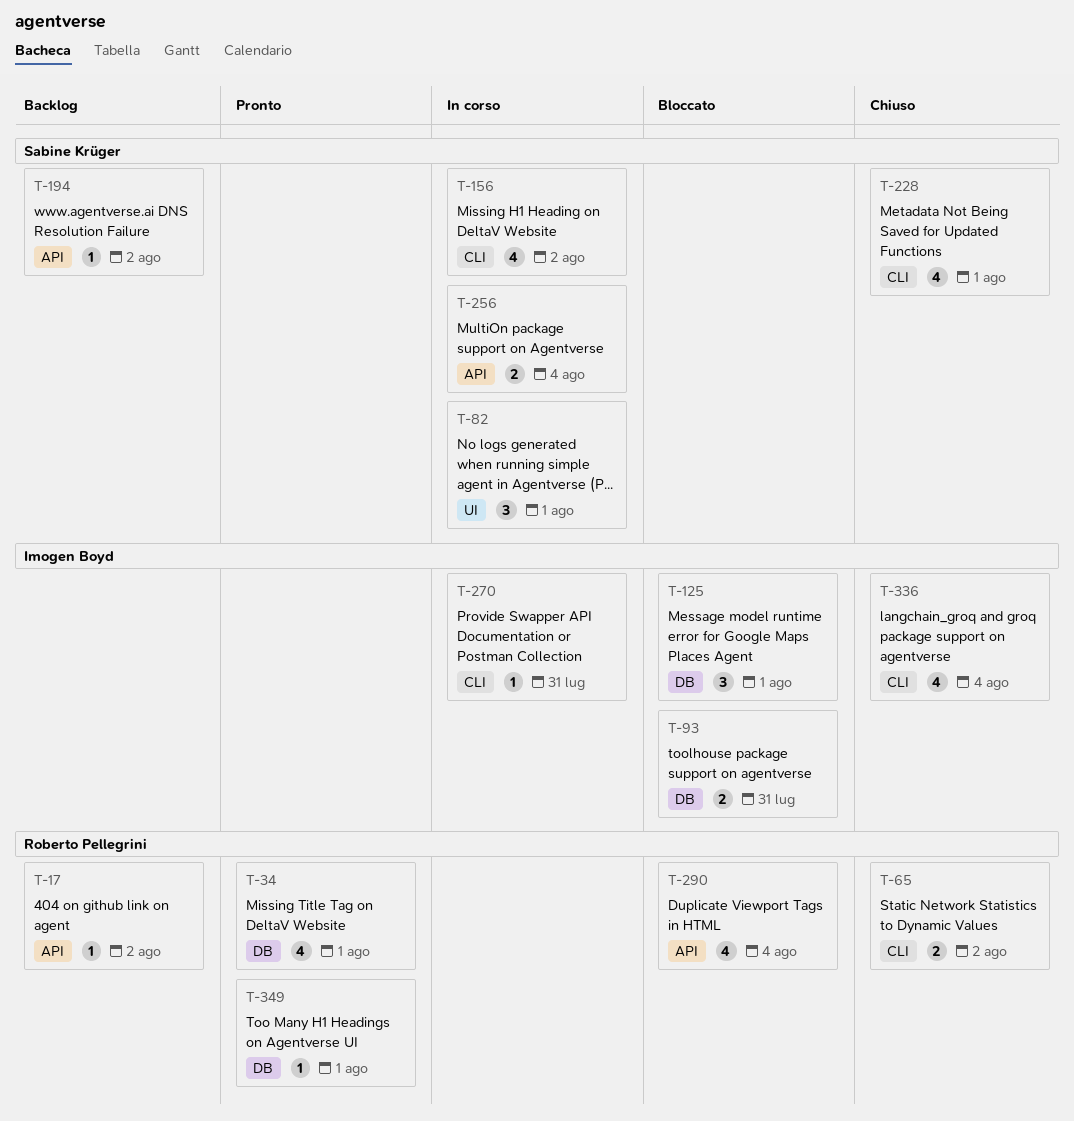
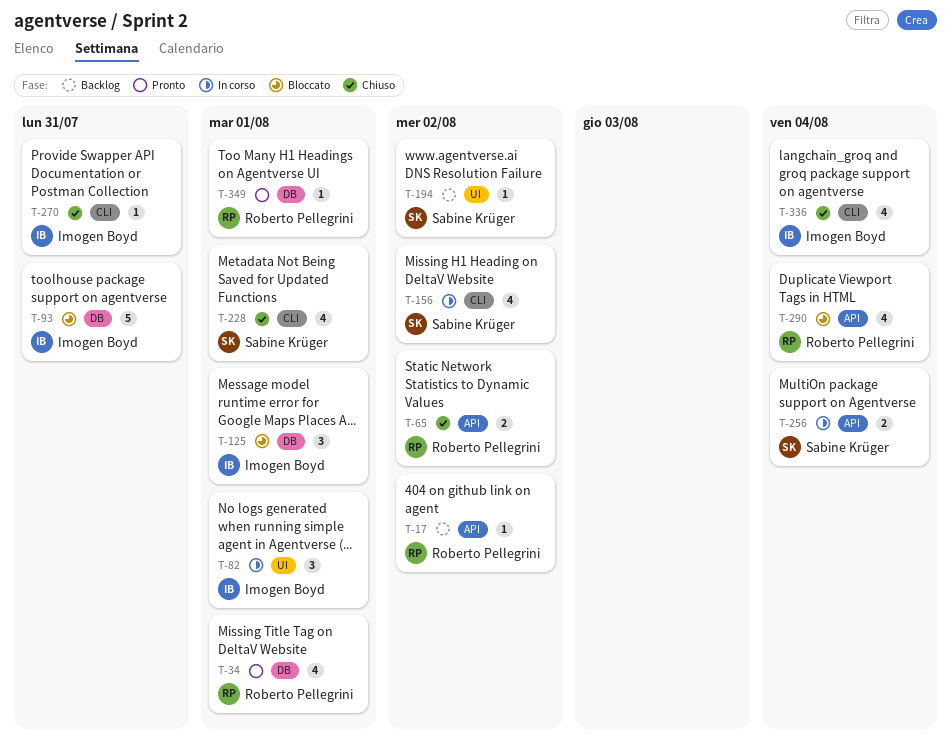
T-65, label: CLI -> API
T-82, owner: Sabine Krüger -> Imogen Boyd
T-93, estimate: 2 -> 5
T-194, label: API -> UI
T-270, status: In corso -> Chiuso

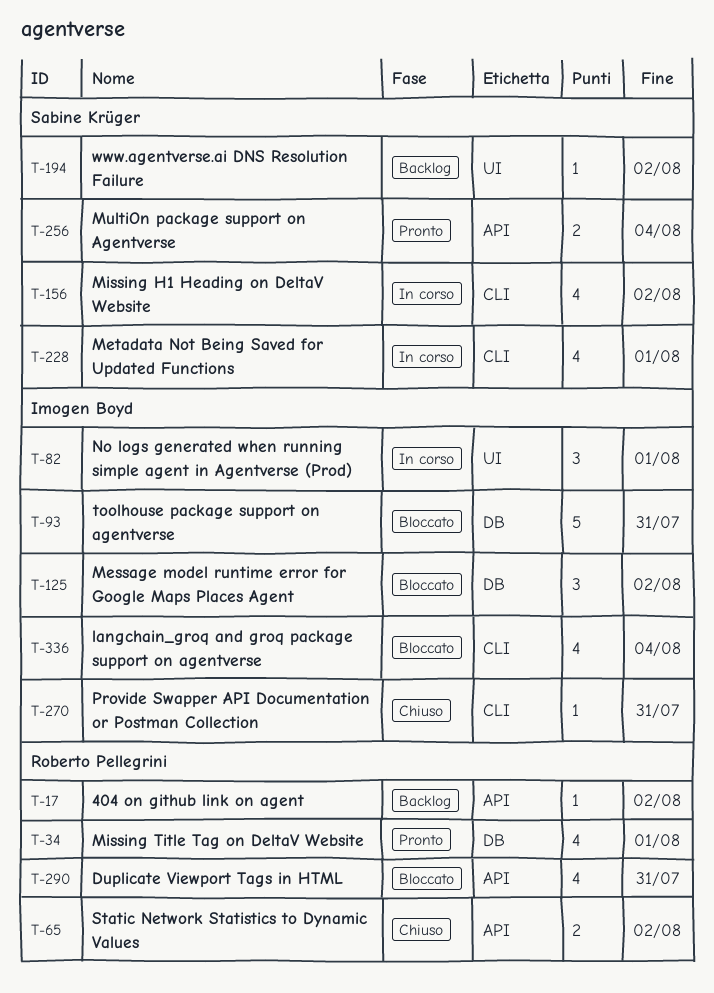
T-125, due: Aug 1 -> Aug 2
T-228, status: Chiuso -> In corso
T-256, status: In corso -> Pronto
T-290, due: Aug 4 -> Jul 31
T-336, status: Chiuso -> Bloccato
T-349: present -> none

